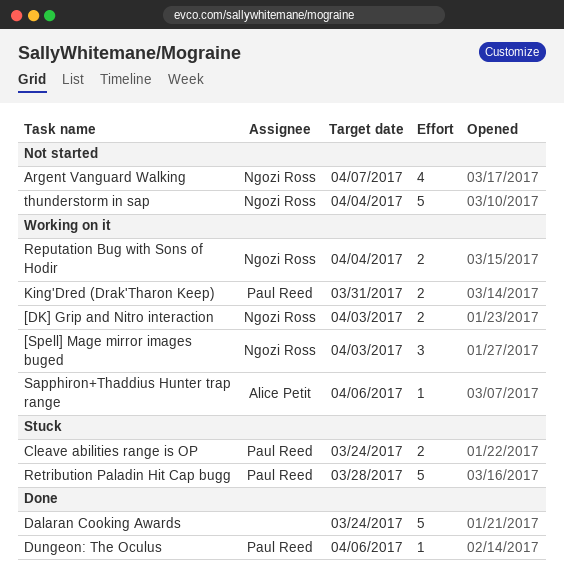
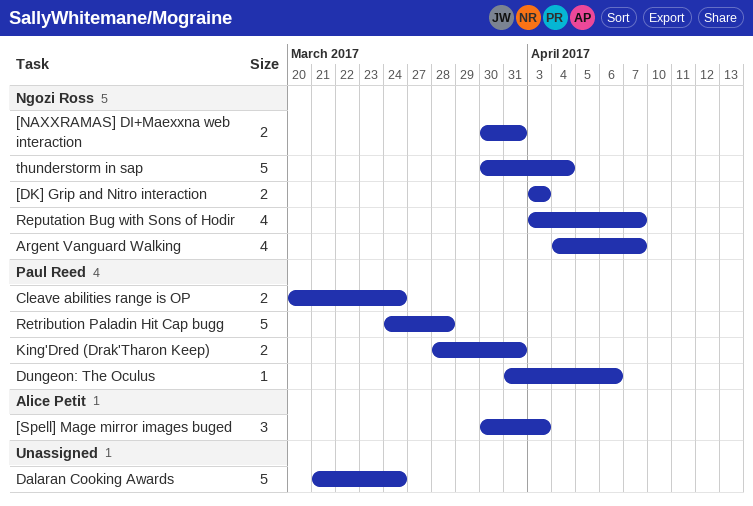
[NAXXRAMAS] DI+Maexxna web interaction: none -> present
[Spell] Mage mirror images buged, owner: Ngozi Ross -> Alice Petit
Reputation Bug with Sons of Hodir, estimate: 2 -> 4
Reputation Bug with Sons of Hodir, due: Apr 4 -> Apr 7
Sapphiron+Thaddius Hunter trap range: present -> none

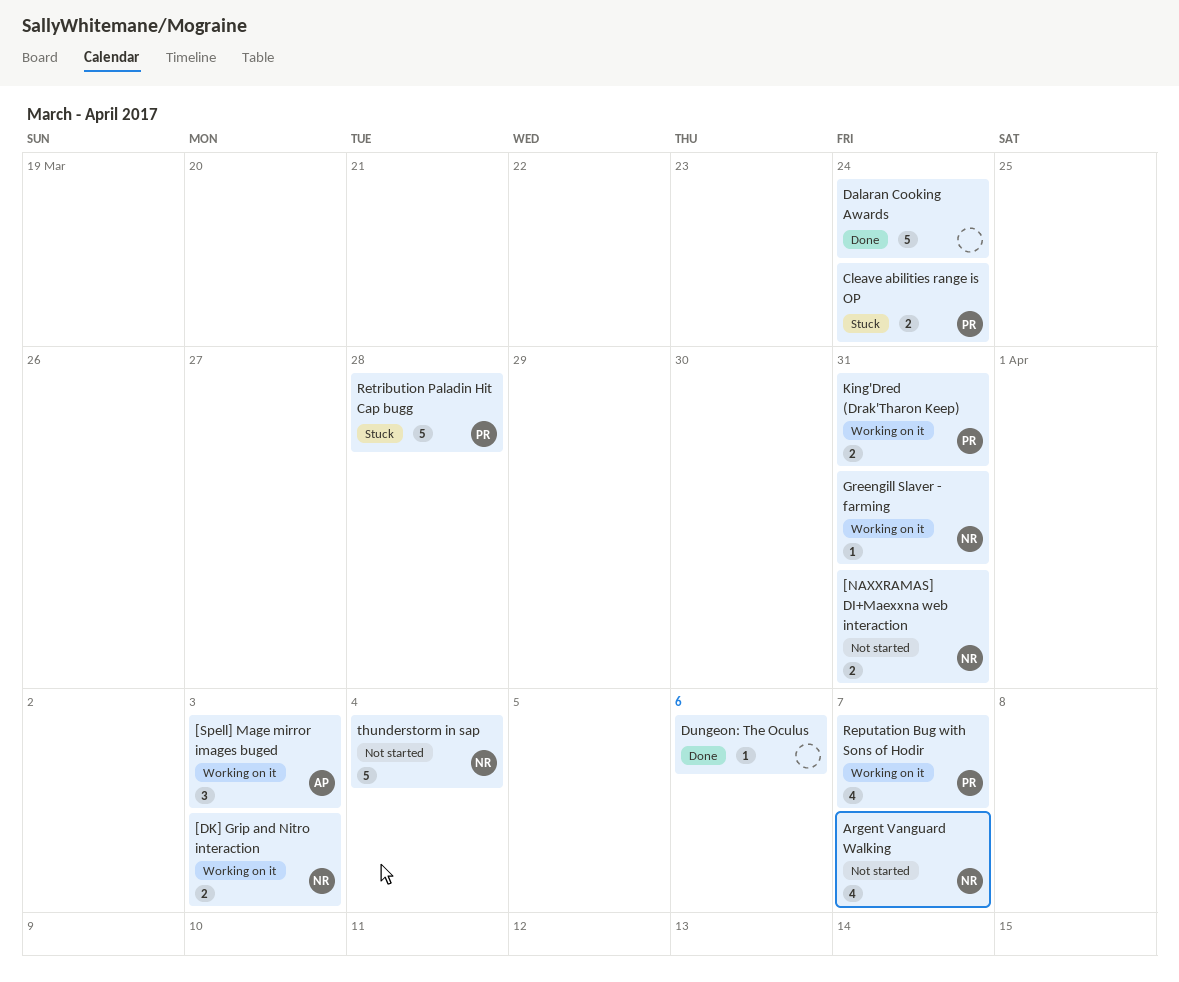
Dungeon: The Oculus, owner: Paul Reed -> none
Greengill Slaver - farming: none -> present
Reputation Bug with Sons of Hodir, owner: Ngozi Ross -> Paul Reed

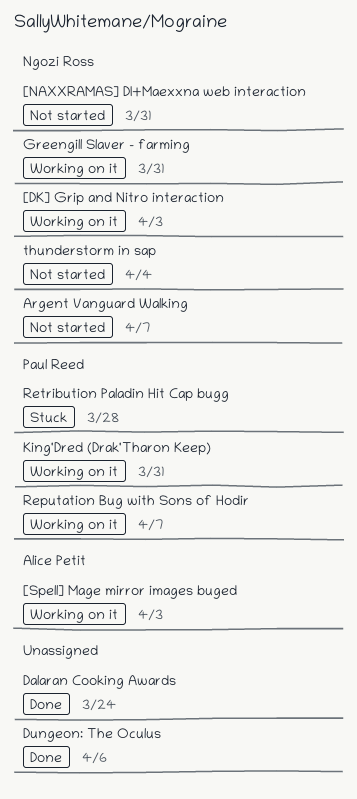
Cleave abilities range is OP: present -> none

